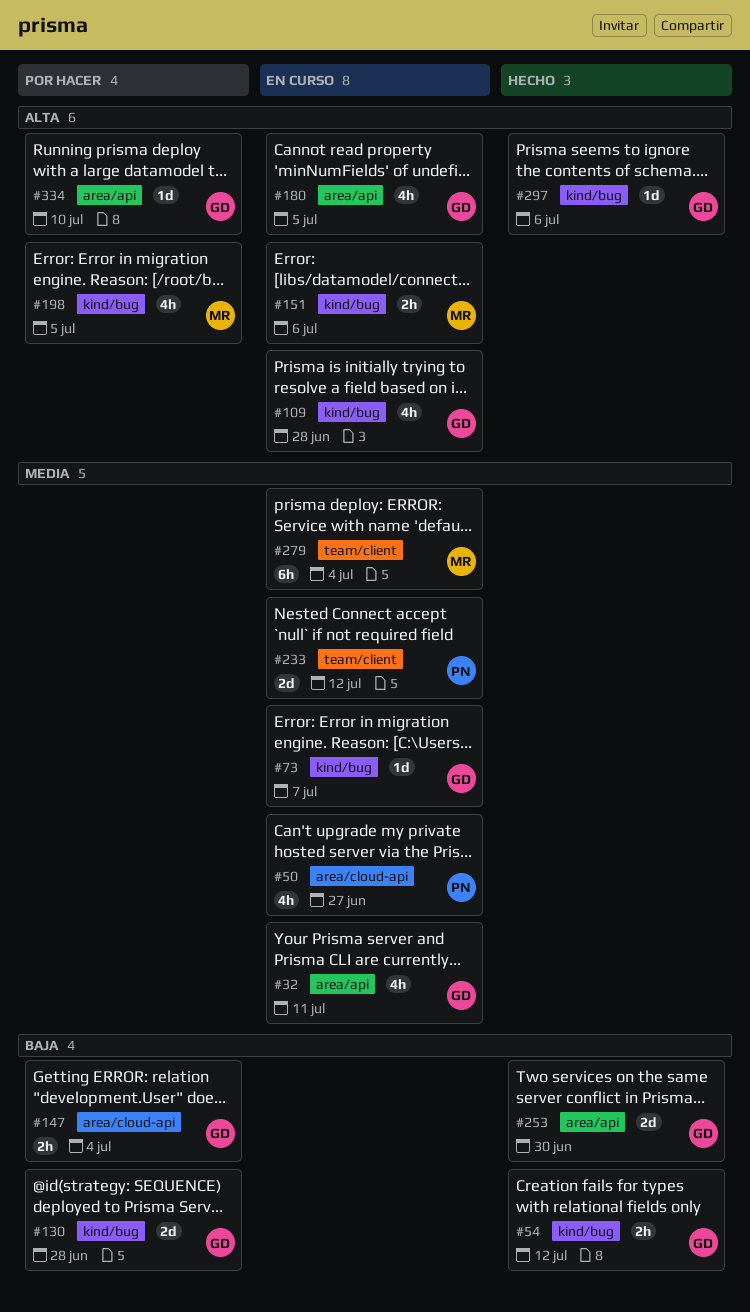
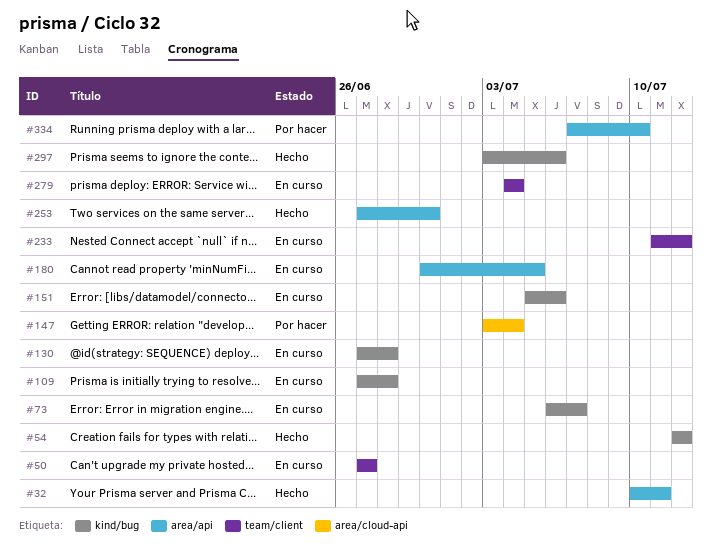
#32, status: En curso -> Hecho
#50, label: area/cloud-api -> team/client
#130, status: Por hacer -> En curso
#198: present -> none

